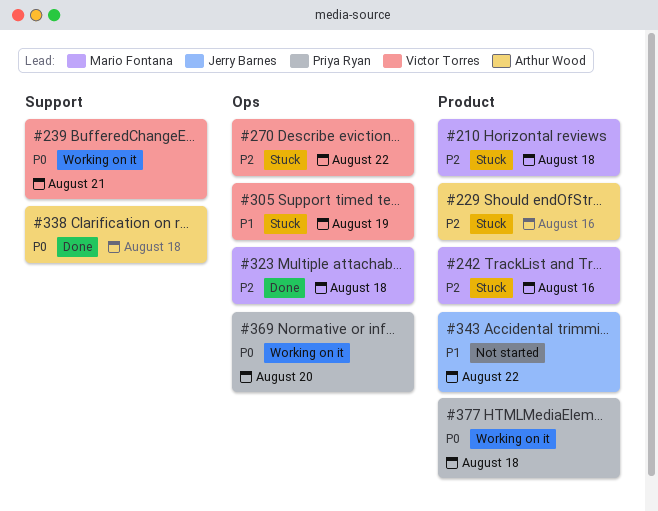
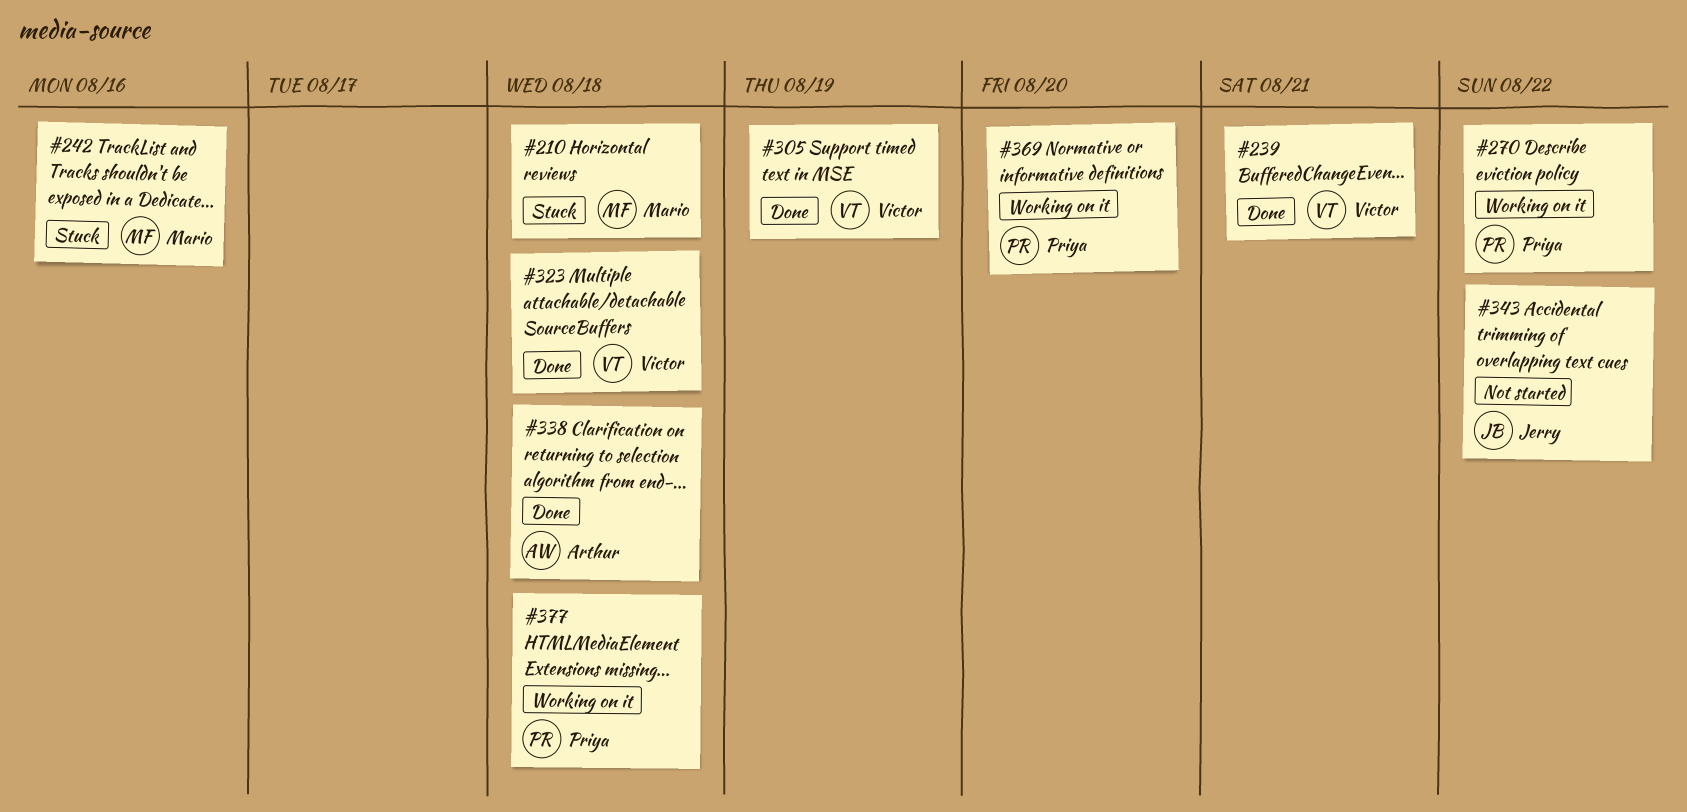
#229: present -> none
#239, status: Working on it -> Done
#270, status: Stuck -> Working on it
#270, owner: Victor Torres -> Priya Ryan
#305, status: Stuck -> Done
#323, owner: Mario Fontana -> Victor Torres

